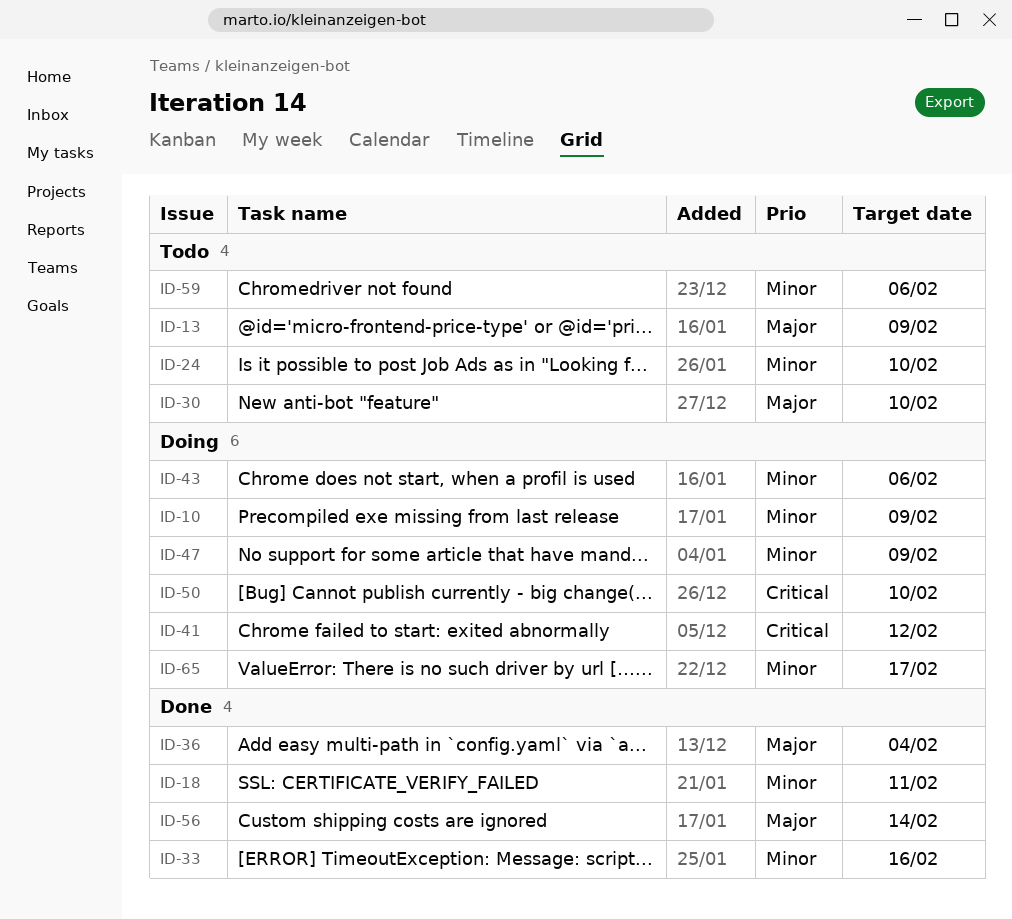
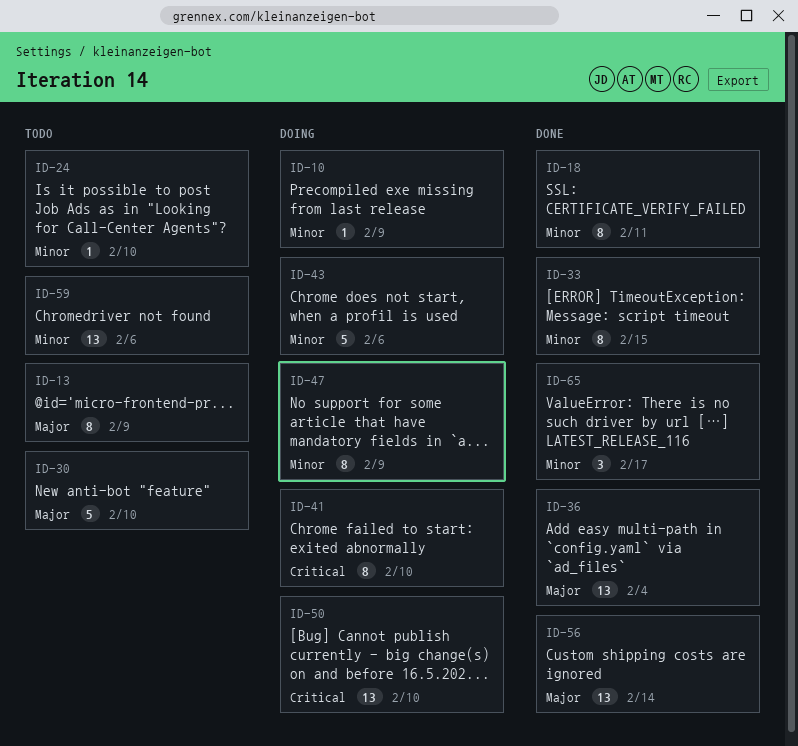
ID-33, due: Feb 16 -> Feb 15
ID-41, due: Feb 12 -> Feb 10
ID-65, status: Doing -> Done

